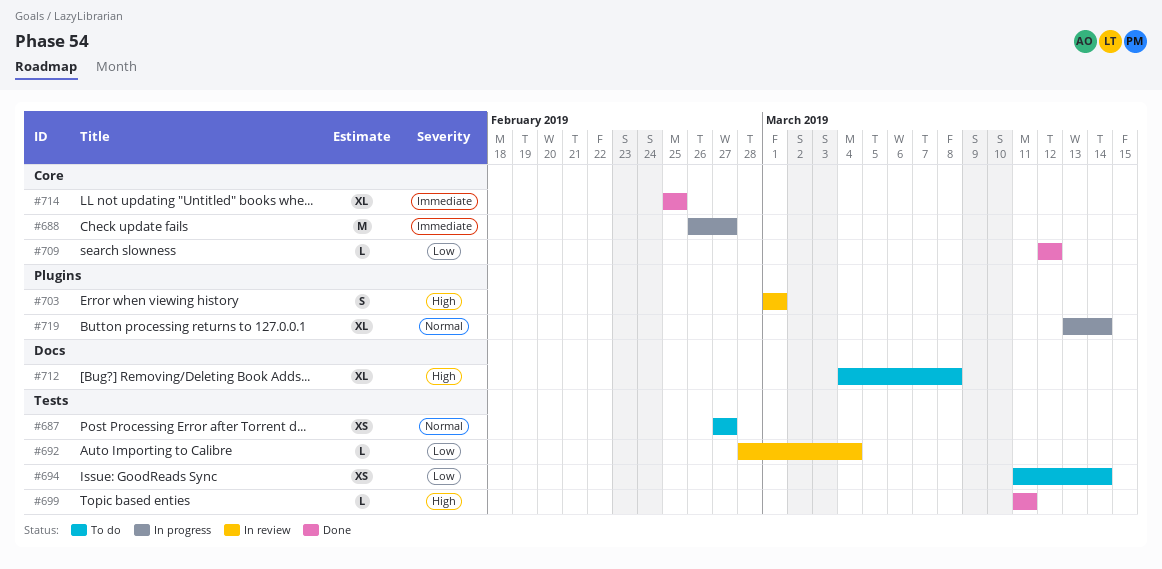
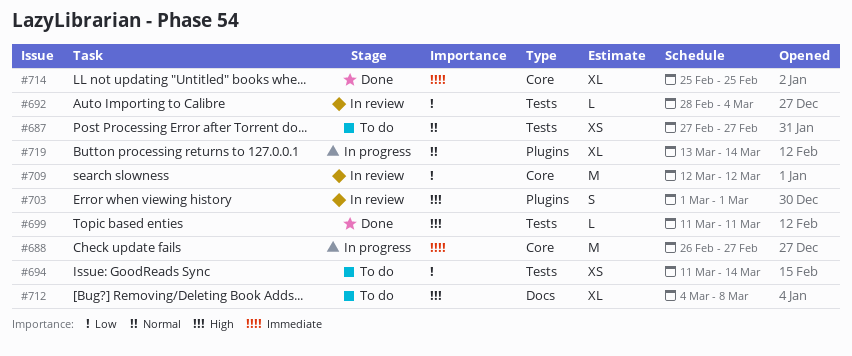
#709, status: Done -> In review
#709, estimate: L -> M

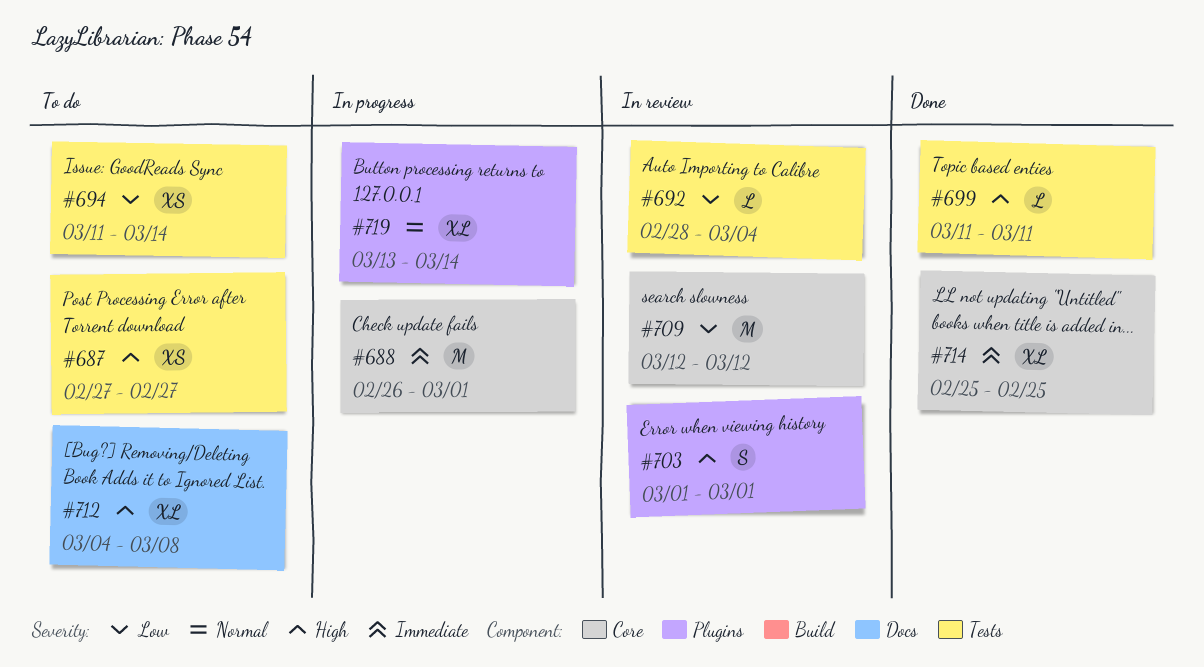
#687, priority: Normal -> High
#688, due: Feb 27 -> Mar 1

